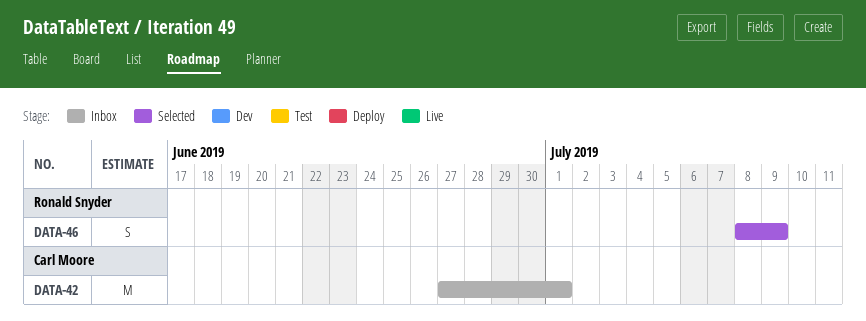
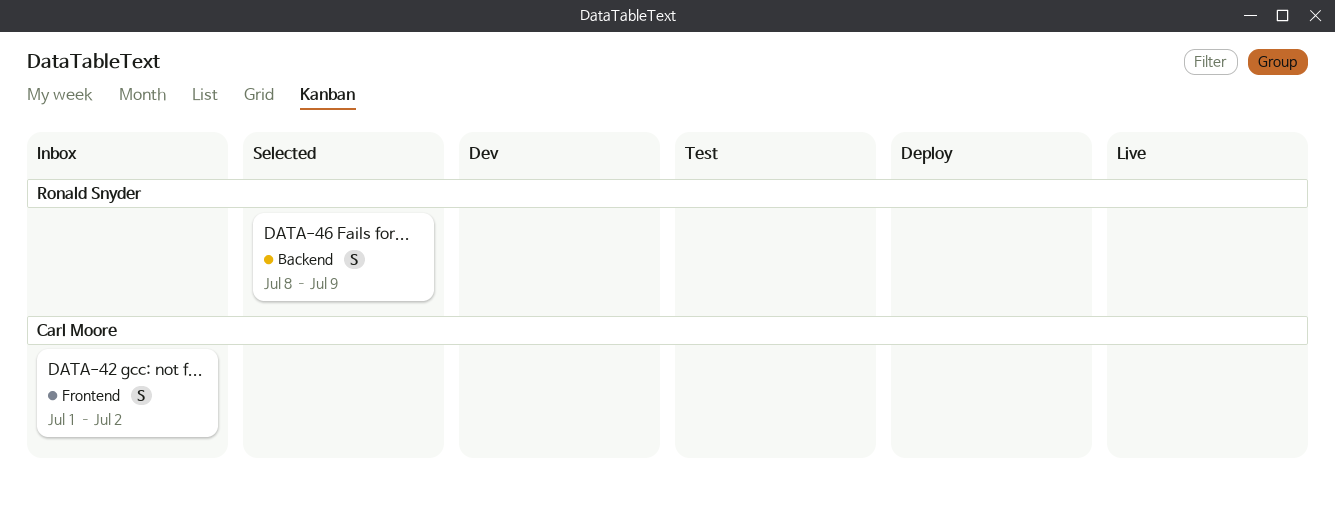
DATA-42, estimate: M -> S
DATA-42, start: Jun 27 -> Jul 1
DATA-42, due: Jul 1 -> Jul 2

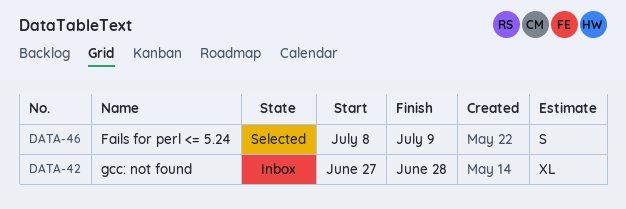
DATA-42, estimate: S -> XL
DATA-42, start: Jul 1 -> Jun 27
DATA-42, due: Jul 2 -> Jun 28

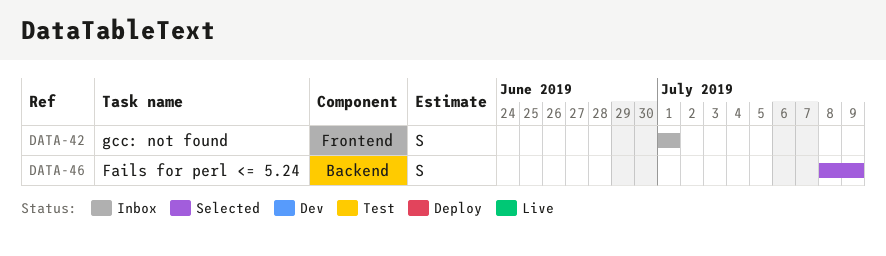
DATA-42, estimate: XL -> S
DATA-42, start: Jun 27 -> Jul 1
DATA-42, due: Jun 28 -> Jul 1

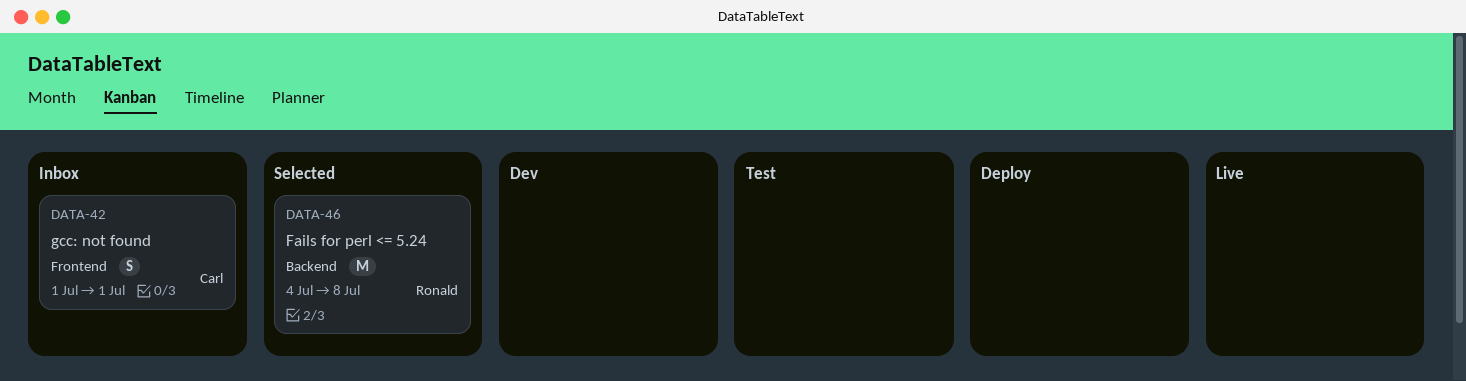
DATA-46, estimate: S -> M
DATA-46, start: Jul 8 -> Jul 4
DATA-46, due: Jul 9 -> Jul 8

